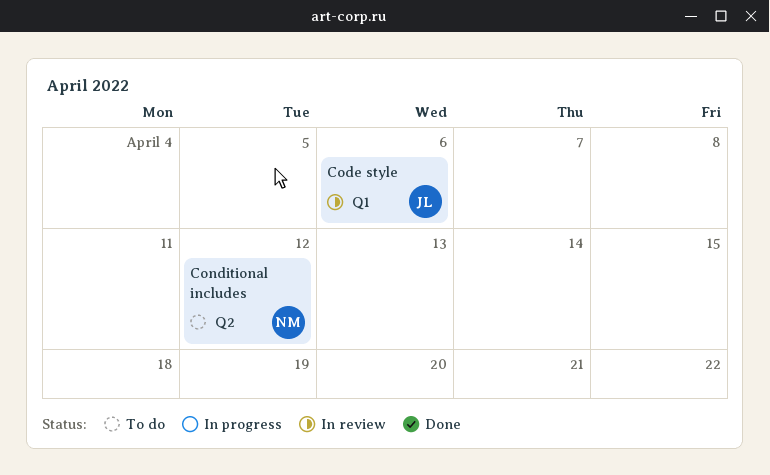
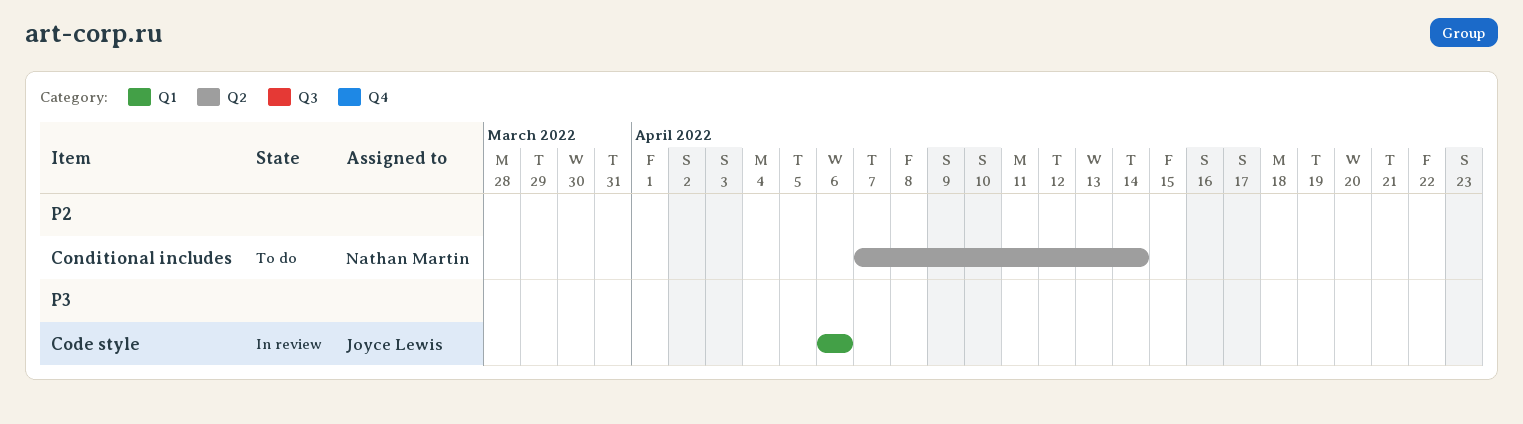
Conditional includes, due: Apr 12 -> Apr 14

